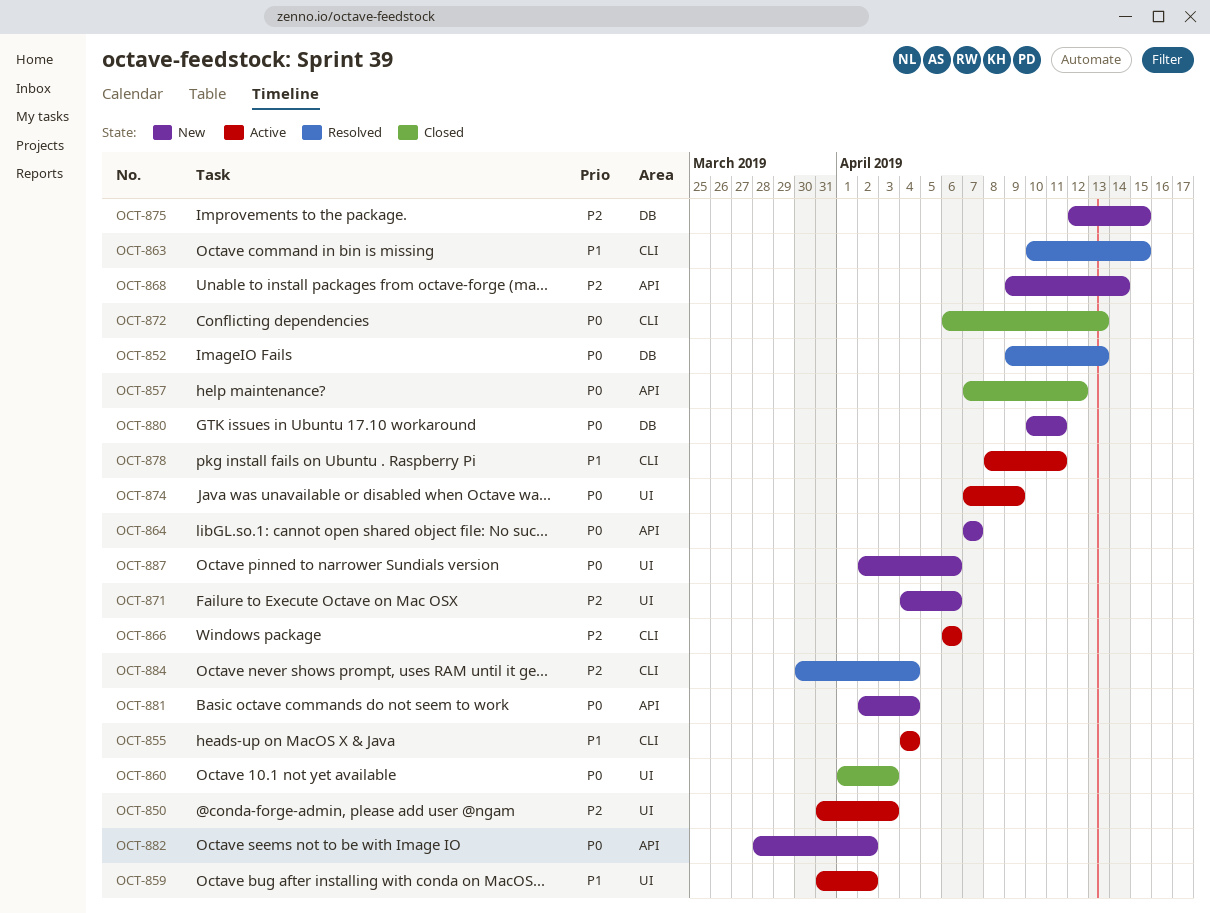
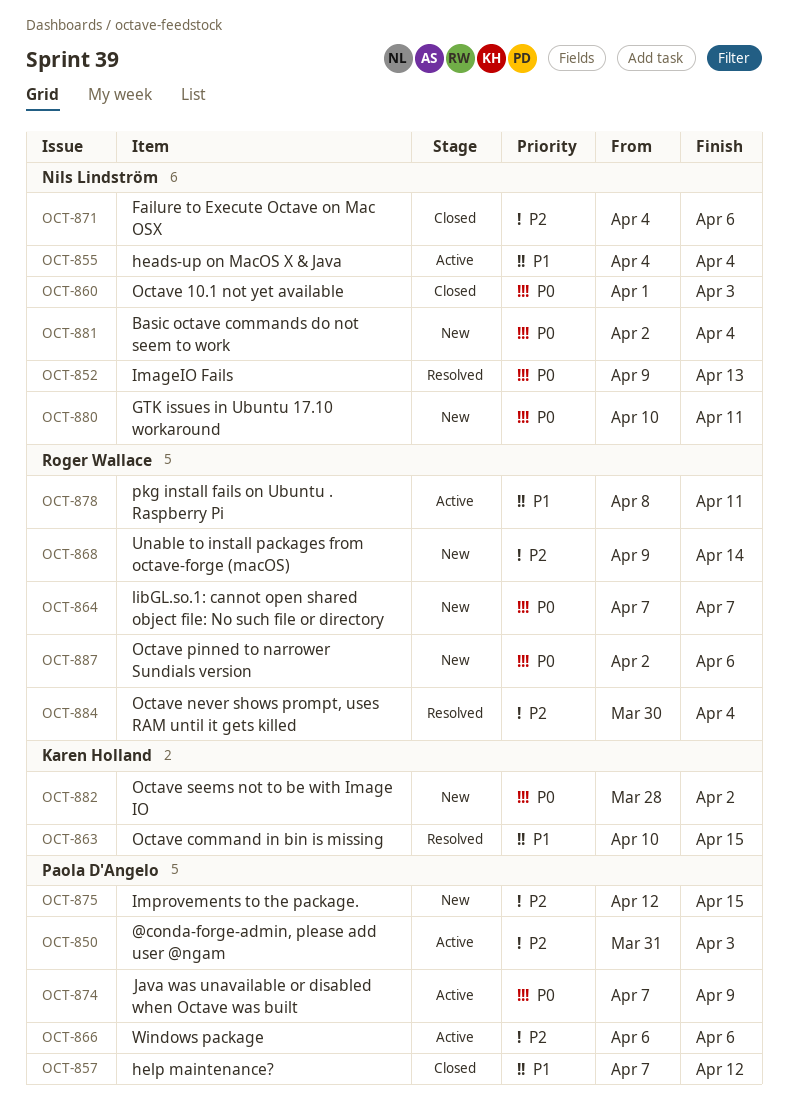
OCT-857, priority: P0 -> P1
OCT-859: present -> none
OCT-871, status: New -> Closed
OCT-872: present -> none

